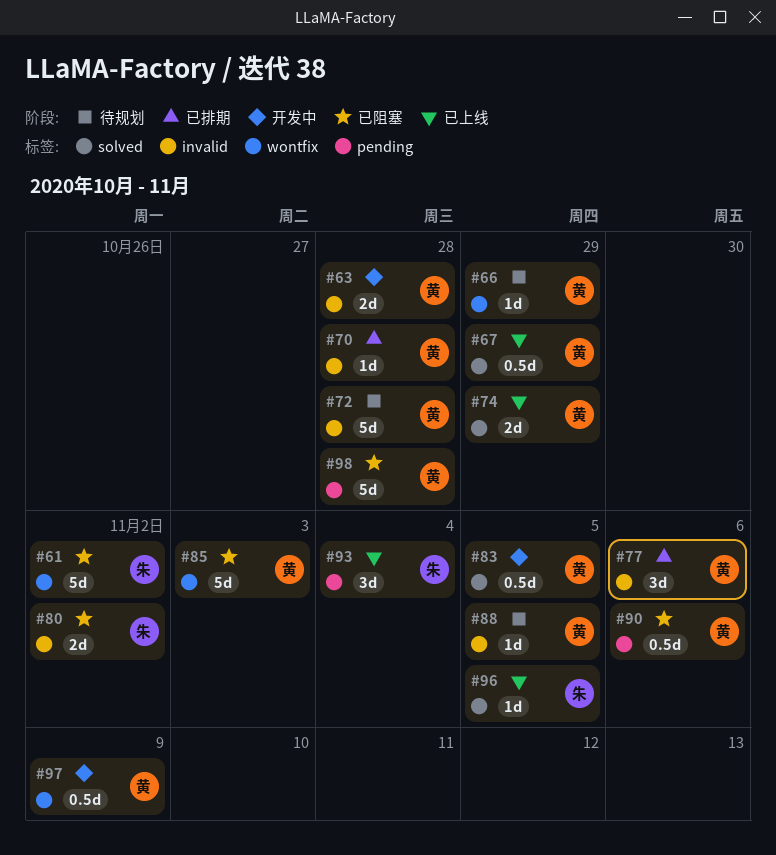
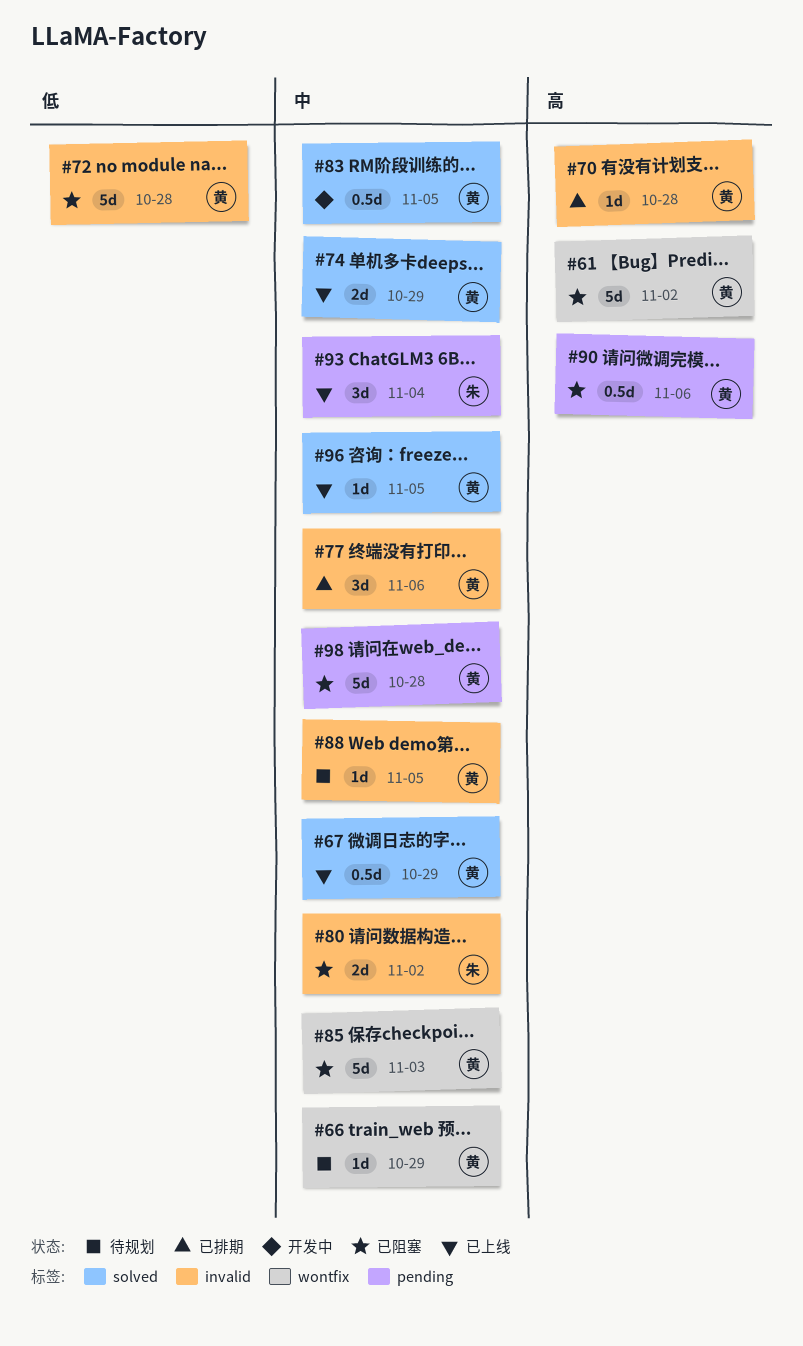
#61, owner: 朱 -> 黄
#63: present -> none
#72, status: 待规划 -> 已阻塞
#96, owner: 朱 -> 黄
#97: present -> none

